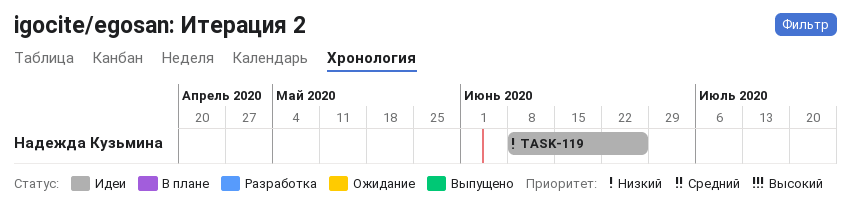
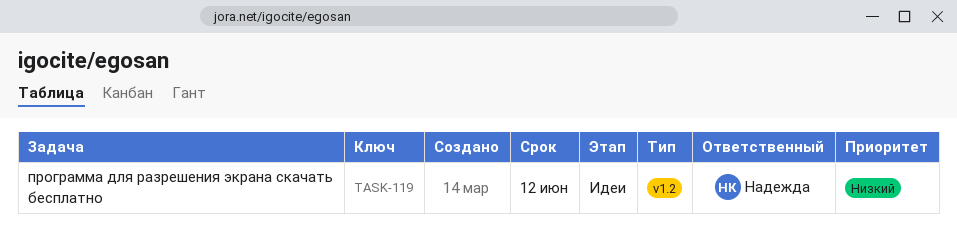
TASK-119, due: Jun 26 -> Jun 12

